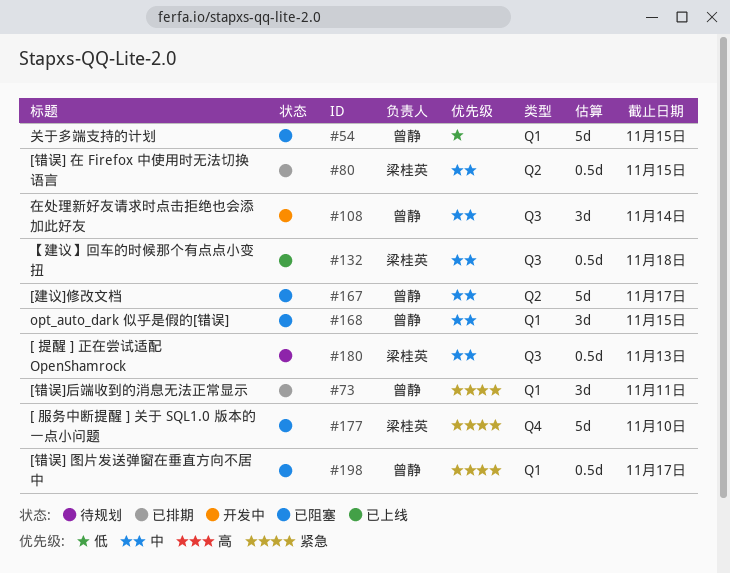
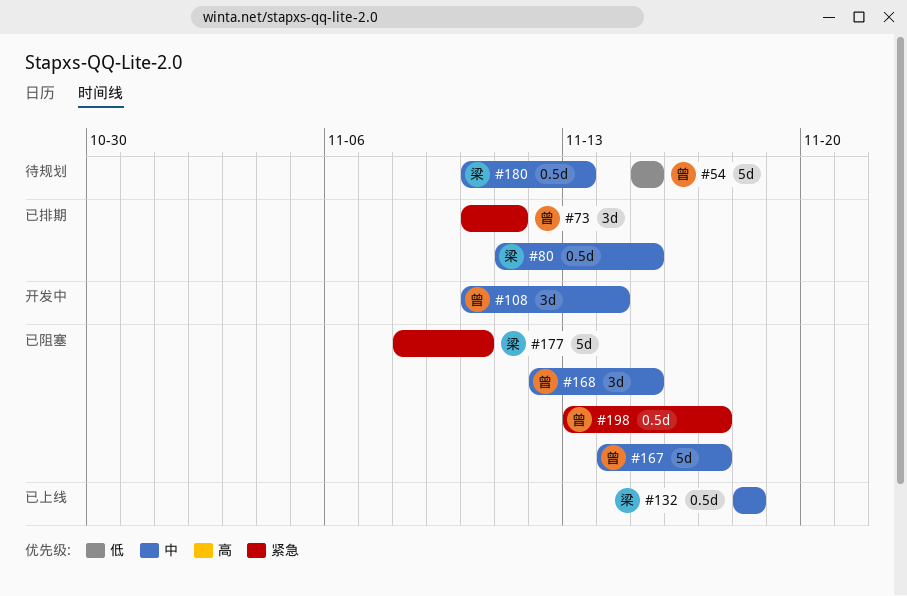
#54, status: 已阻塞 -> 待规划

